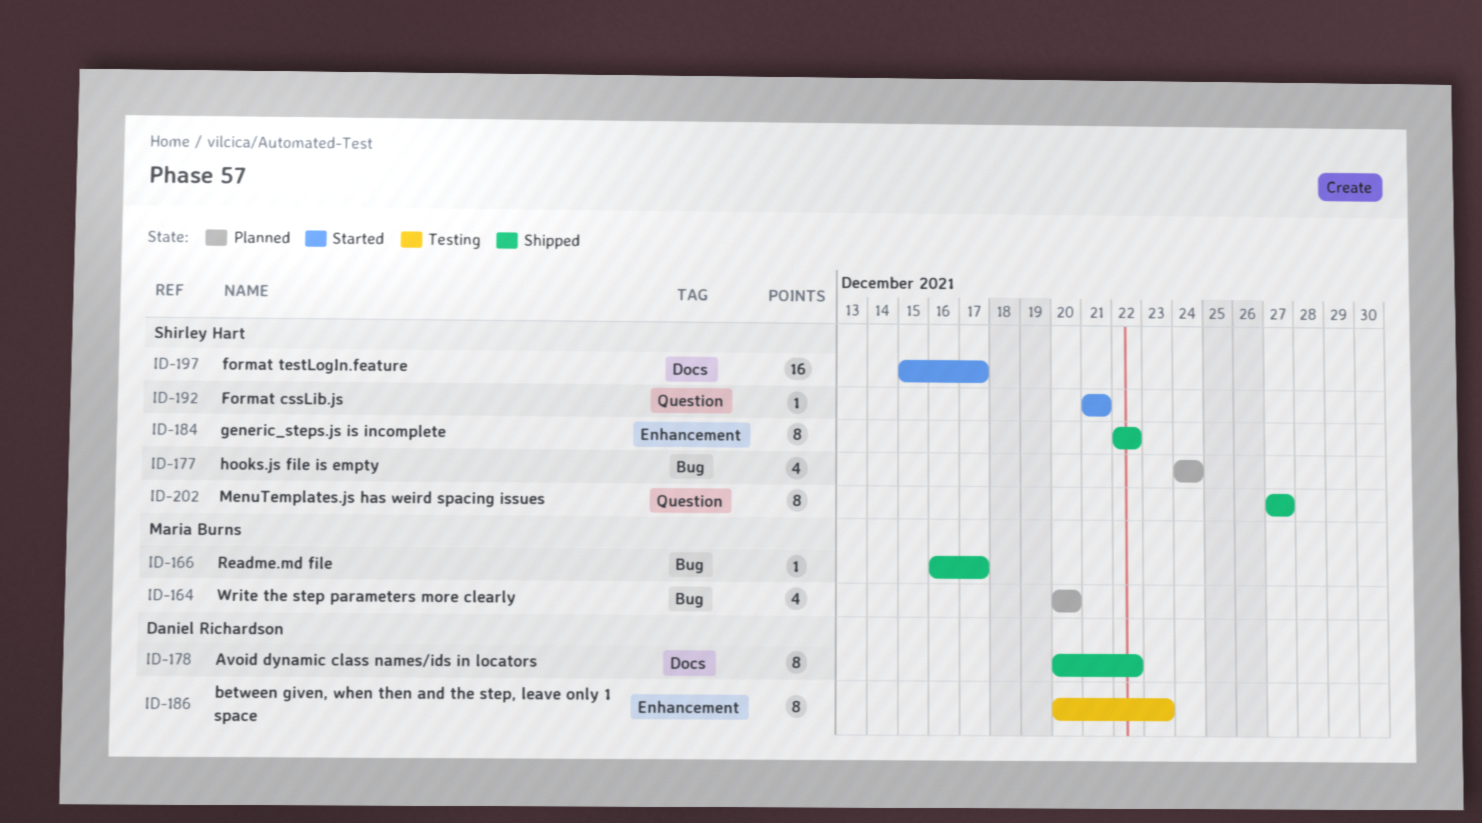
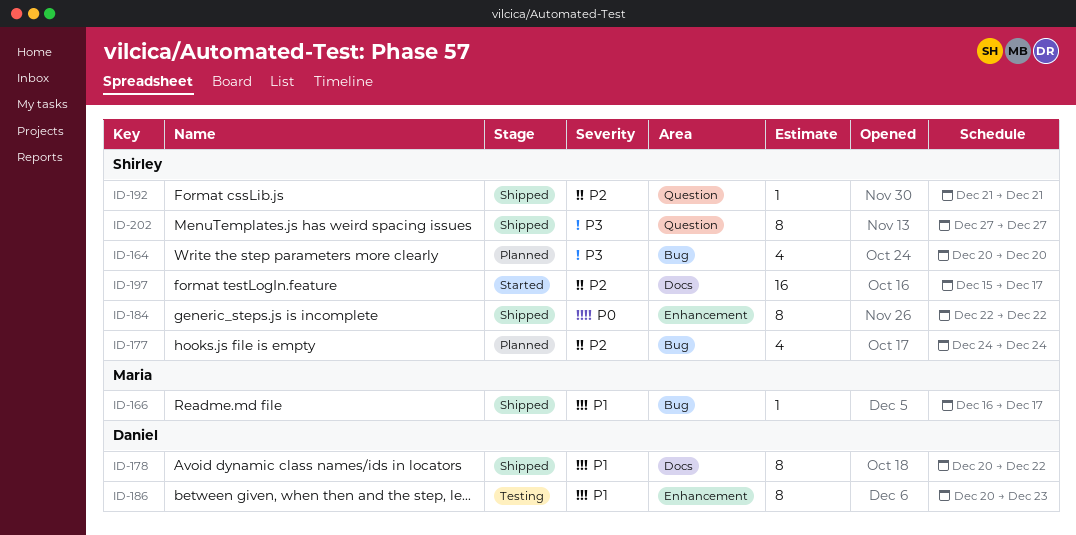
ID-164, owner: Maria Burns -> Shirley Hart
ID-192, status: Started -> Shipped

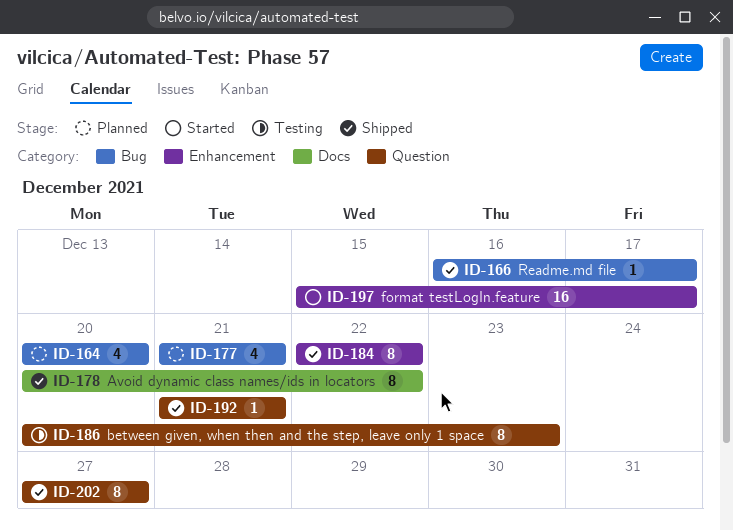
ID-177, start: Dec 24 -> Dec 21
ID-177, due: Dec 24 -> Dec 21
ID-186, label: Enhancement -> Question
ID-197, label: Docs -> Enhancement

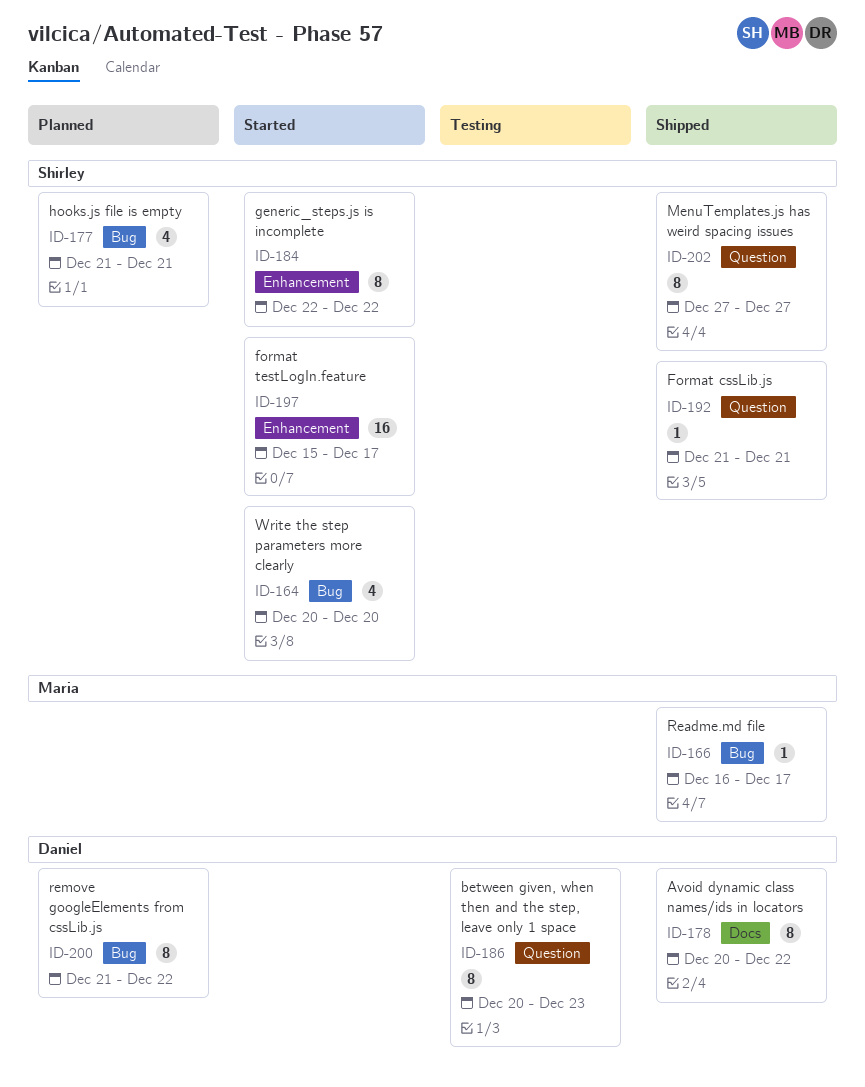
ID-164, status: Planned -> Started
ID-184, status: Shipped -> Started
ID-200: none -> present

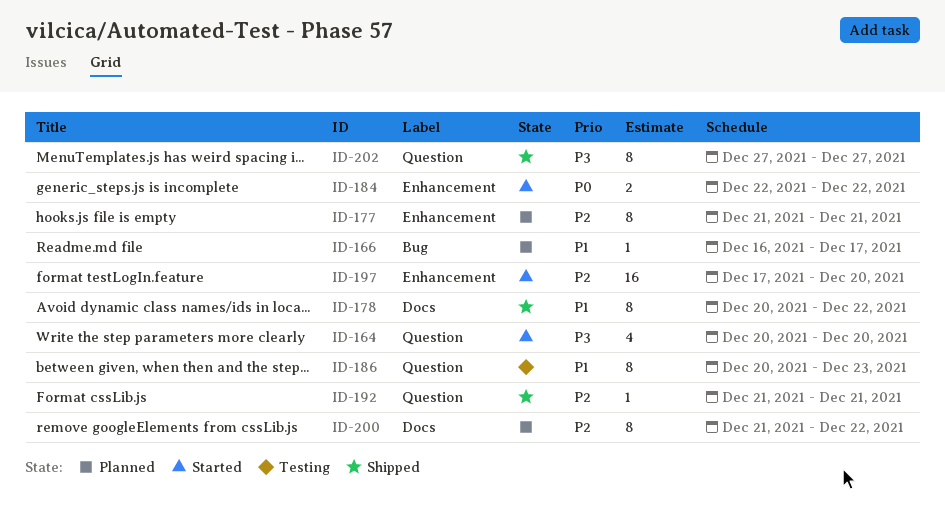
ID-164, label: Bug -> Question
ID-166, status: Shipped -> Planned
ID-177, label: Bug -> Enhancement
ID-177, estimate: 4 -> 8
ID-184, estimate: 8 -> 2
ID-197, start: Dec 15 -> Dec 17
ID-197, due: Dec 17 -> Dec 20
ID-200, label: Bug -> Docs

